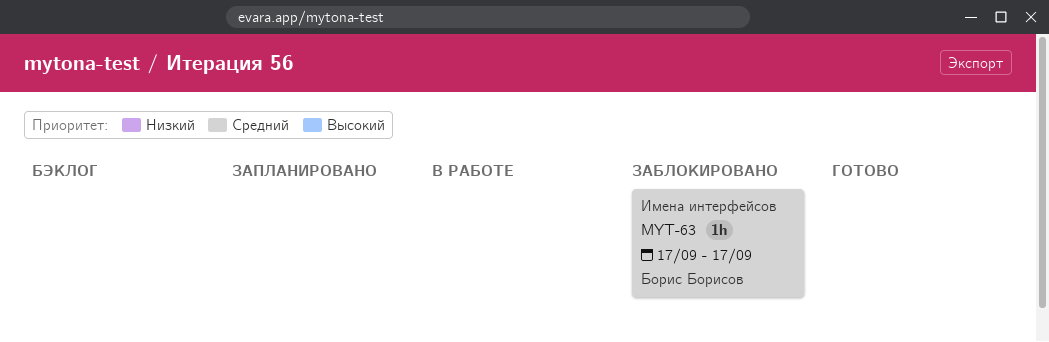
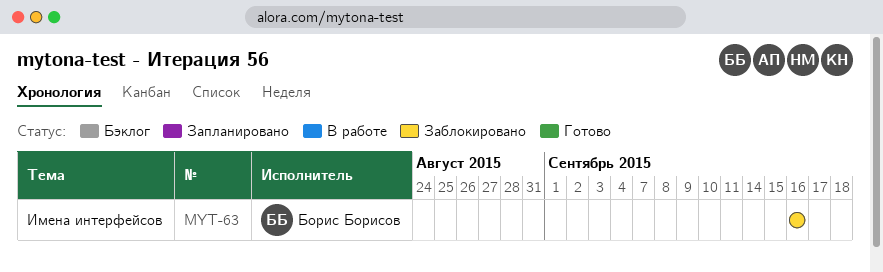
MYT-63, start: Sep 17 -> Sep 16
MYT-63, due: Sep 17 -> Sep 16

